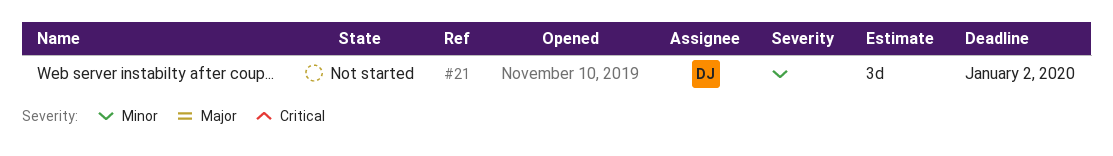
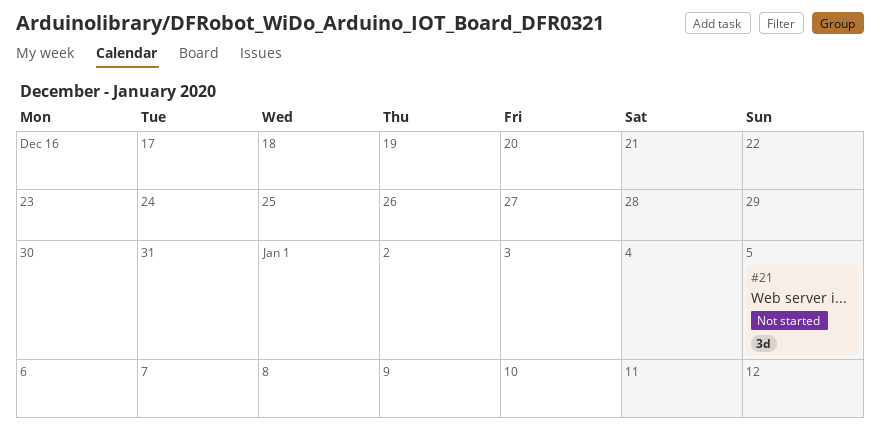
#21, due: Jan 2 -> Jan 5

